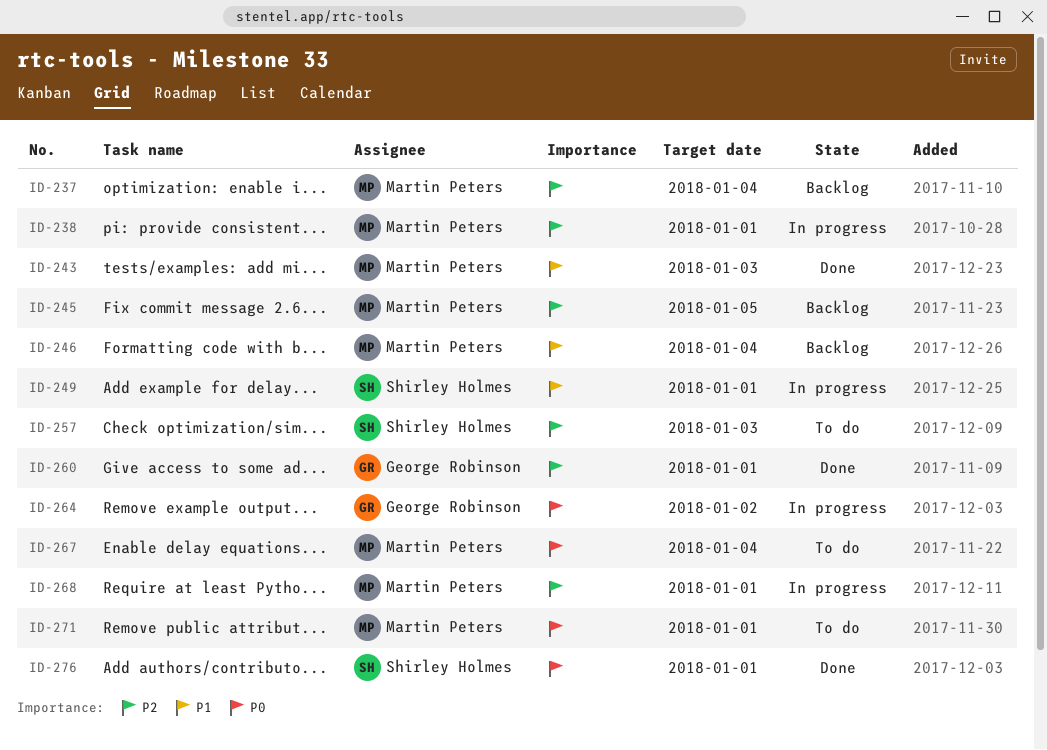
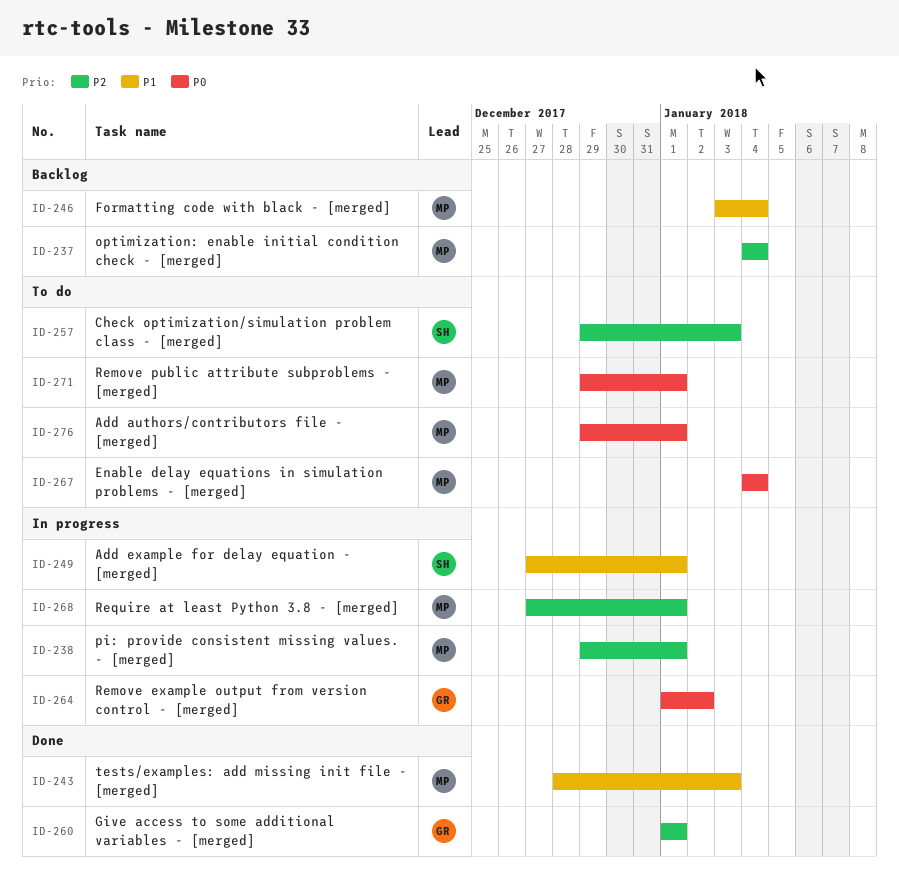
ID-245: present -> none
ID-276, status: Done -> To do
ID-276, owner: Shirley Holmes -> Martin Peters

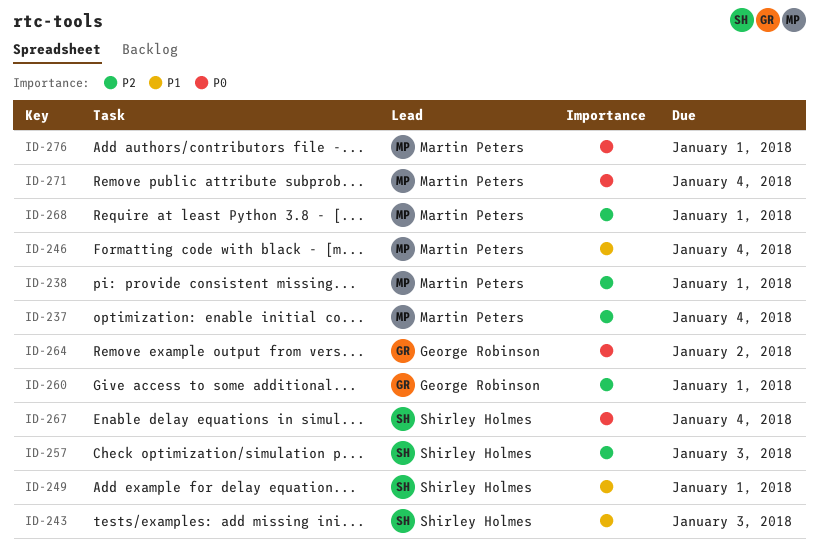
ID-243, owner: Martin Peters -> Shirley Holmes
ID-267, owner: Martin Peters -> Shirley Holmes
ID-271, due: Jan 1 -> Jan 4

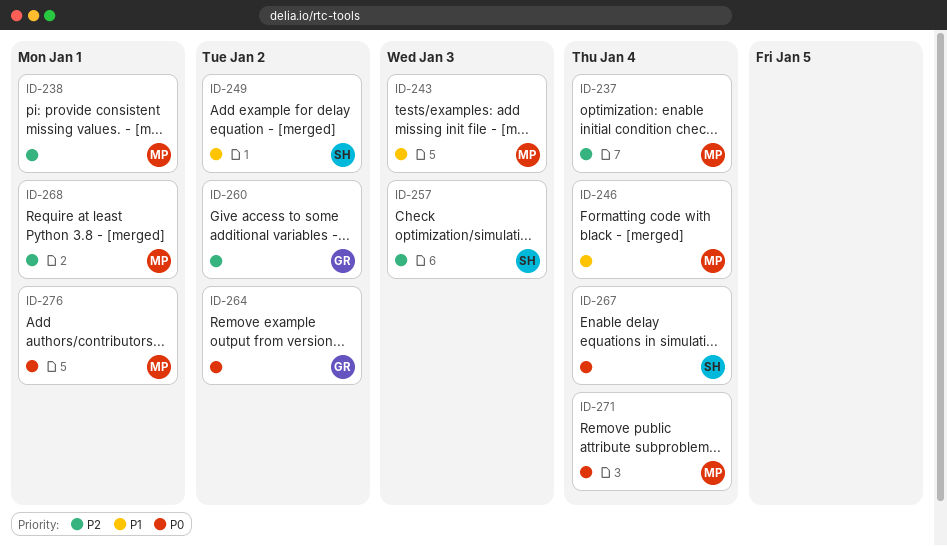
ID-243, owner: Shirley Holmes -> Martin Peters
ID-249, due: Jan 1 -> Jan 2
ID-260, due: Jan 1 -> Jan 2

